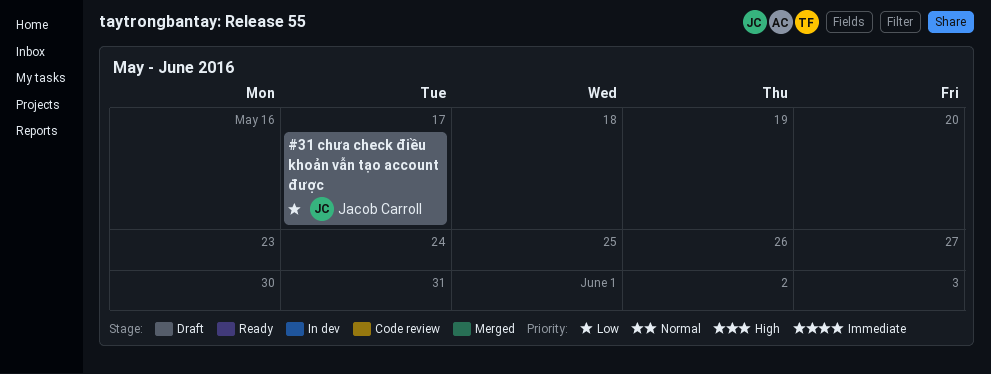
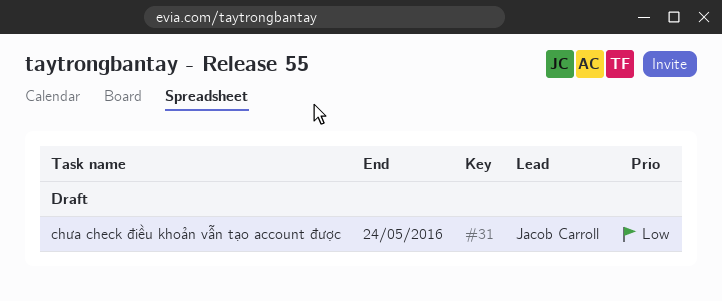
#31, due: May 17 -> May 24

